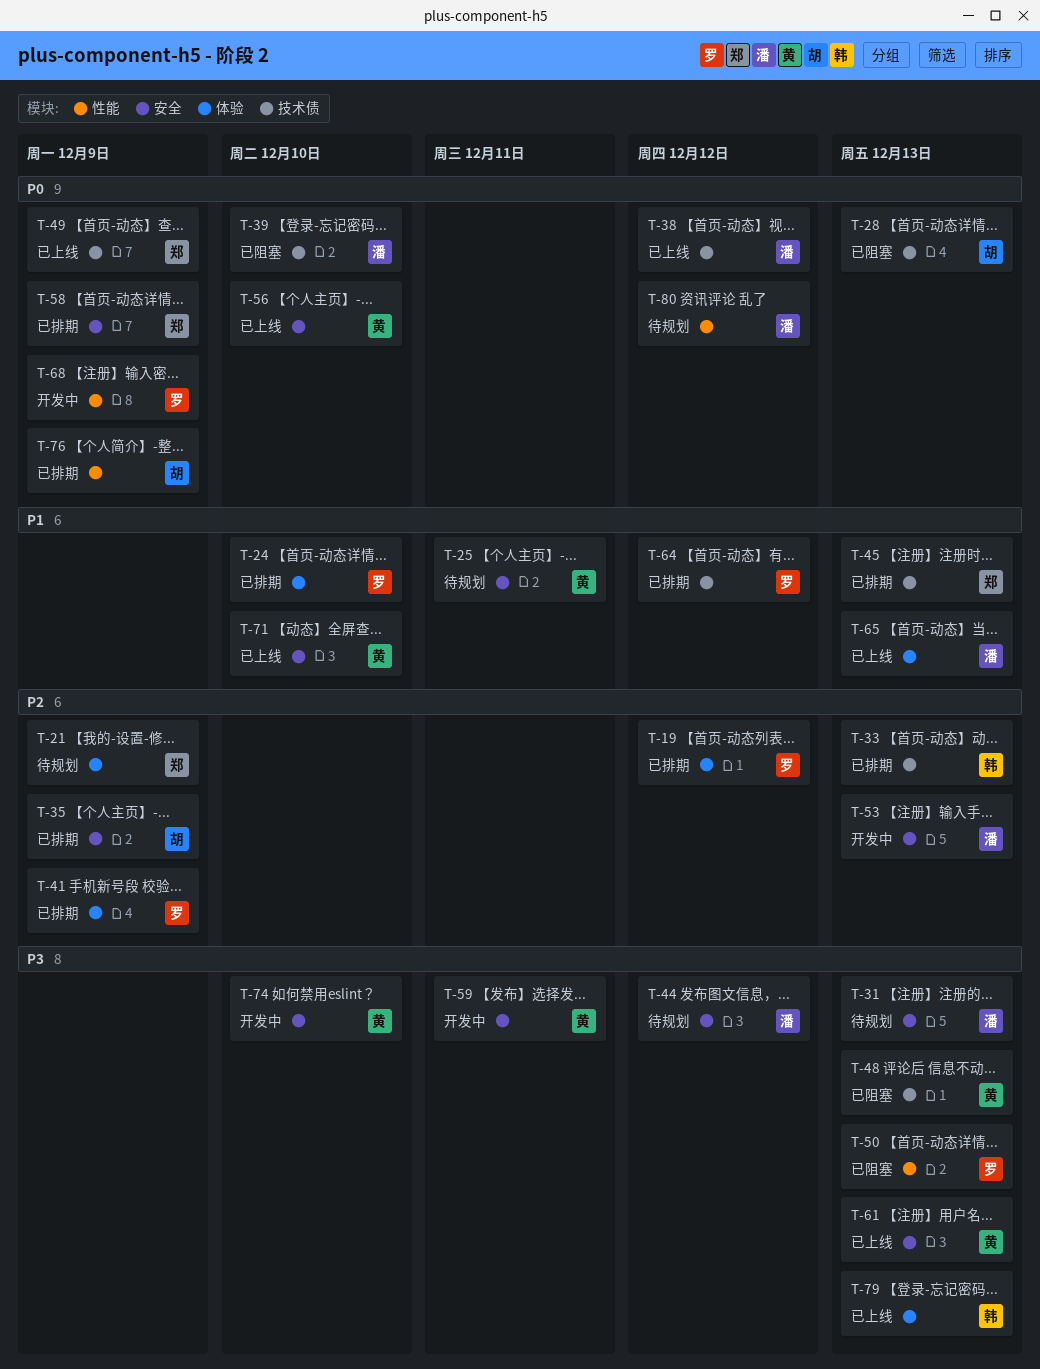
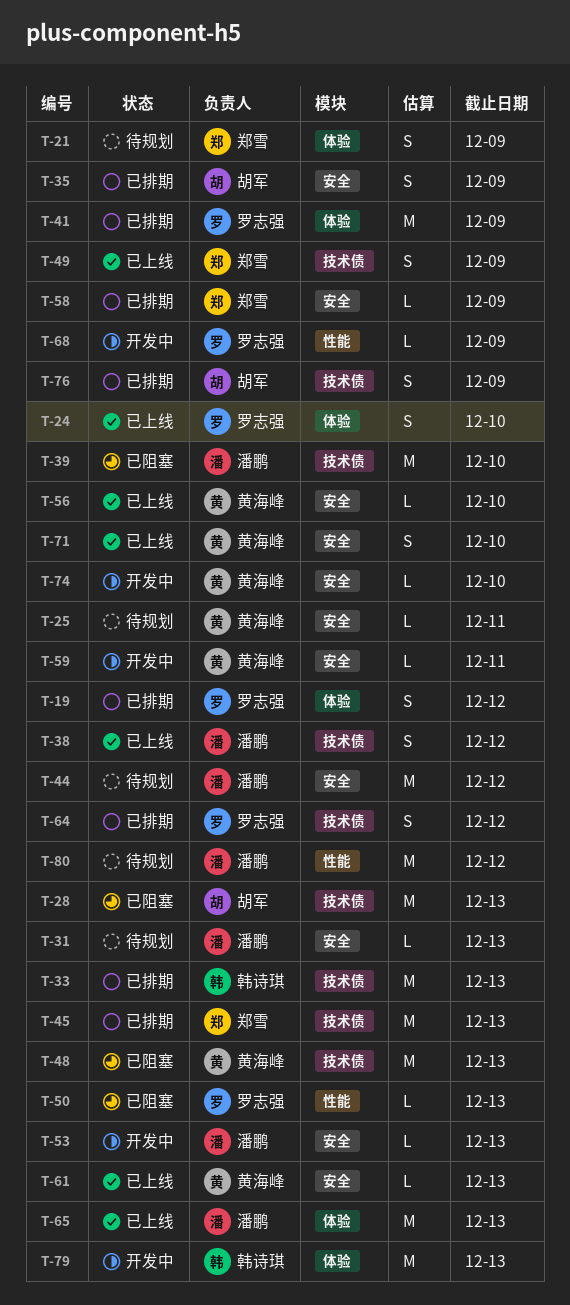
T-24, status: 已排期 -> 已上线
T-76, label: 性能 -> 技术债
T-79, status: 已上线 -> 开发中

